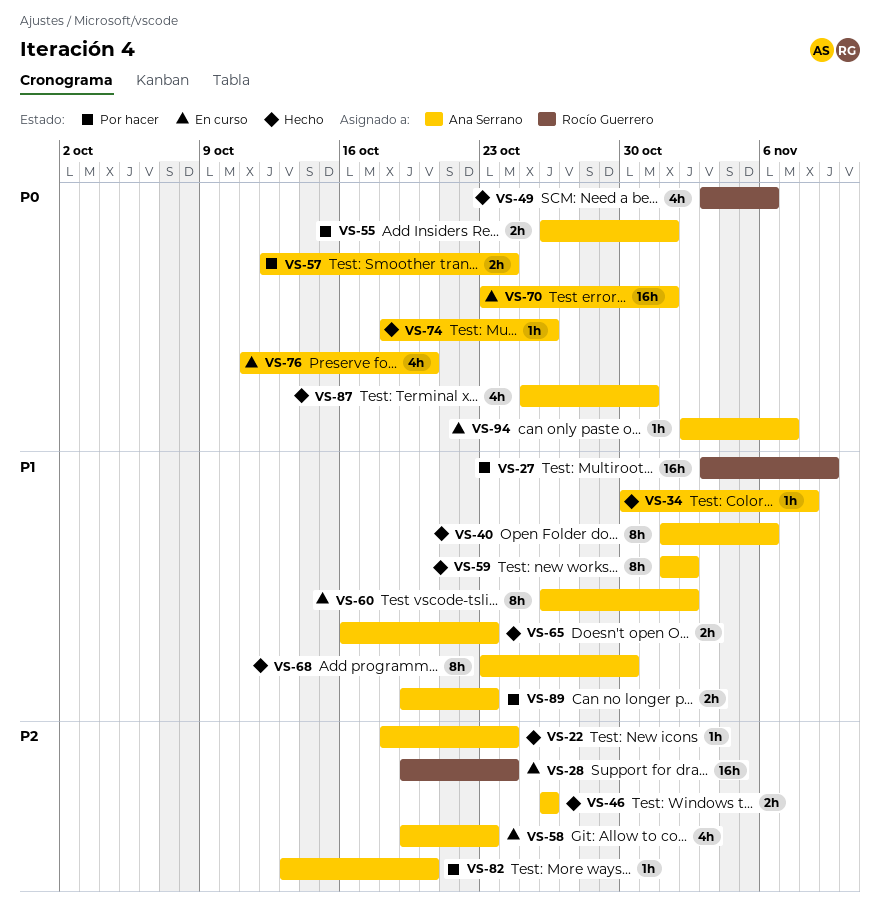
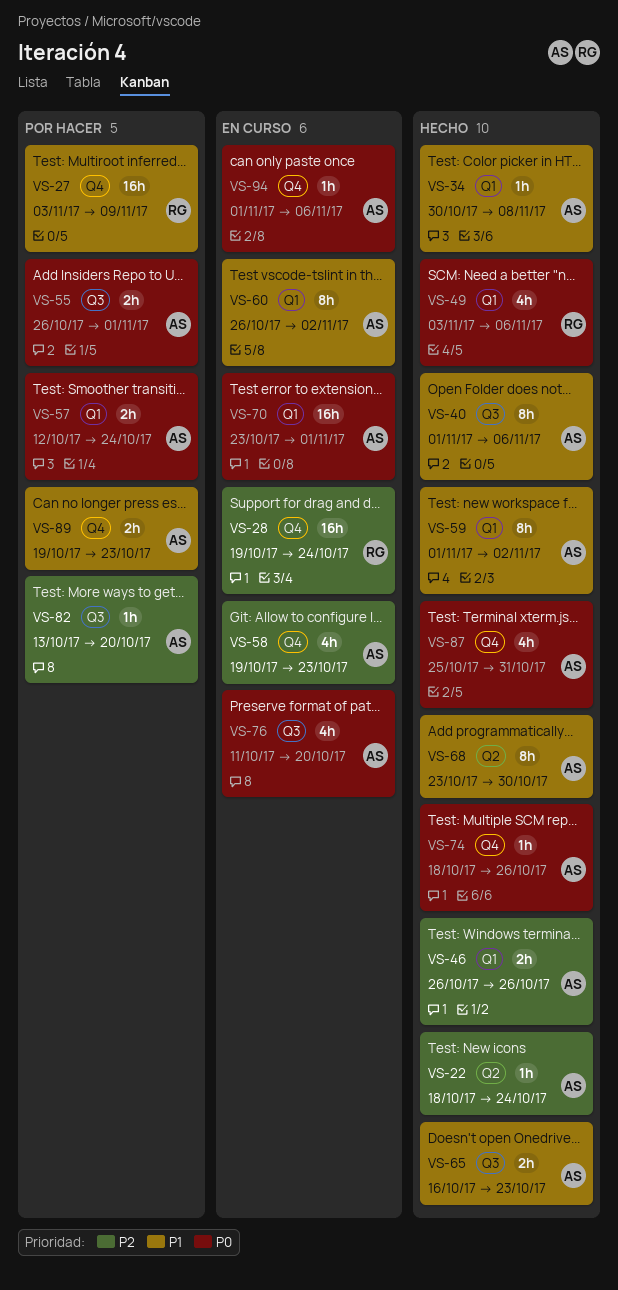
VS-94, start: Nov 2 -> Nov 1
VS-94, due: Nov 7 -> Nov 6

